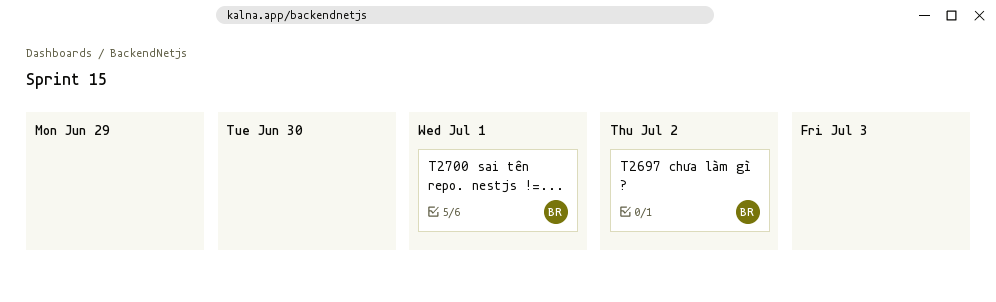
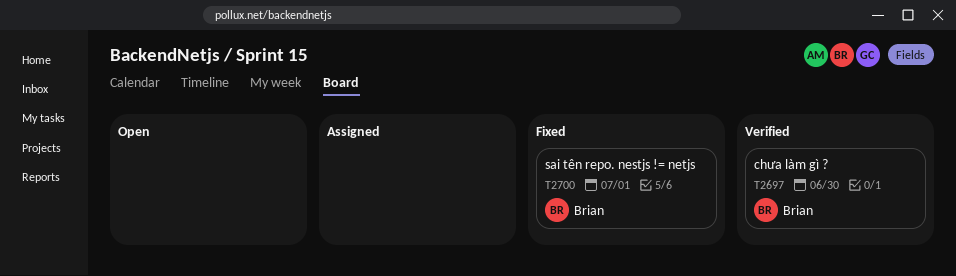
T2697, due: Jul 2 -> Jun 30

